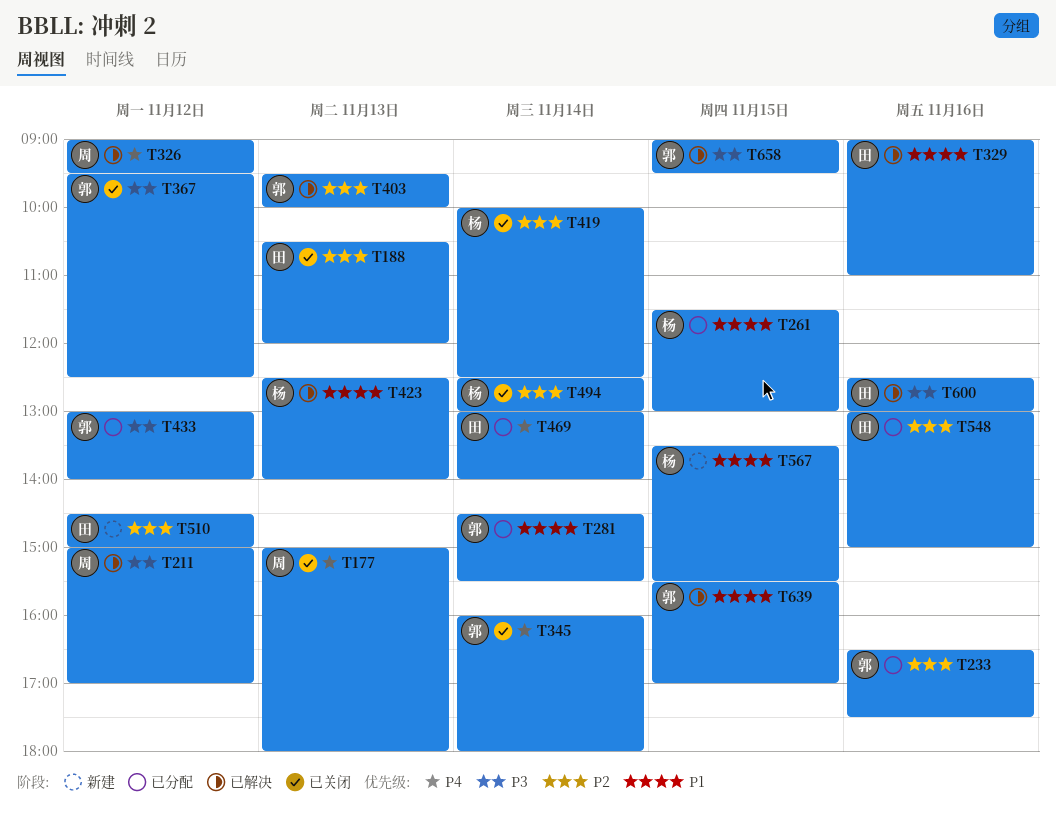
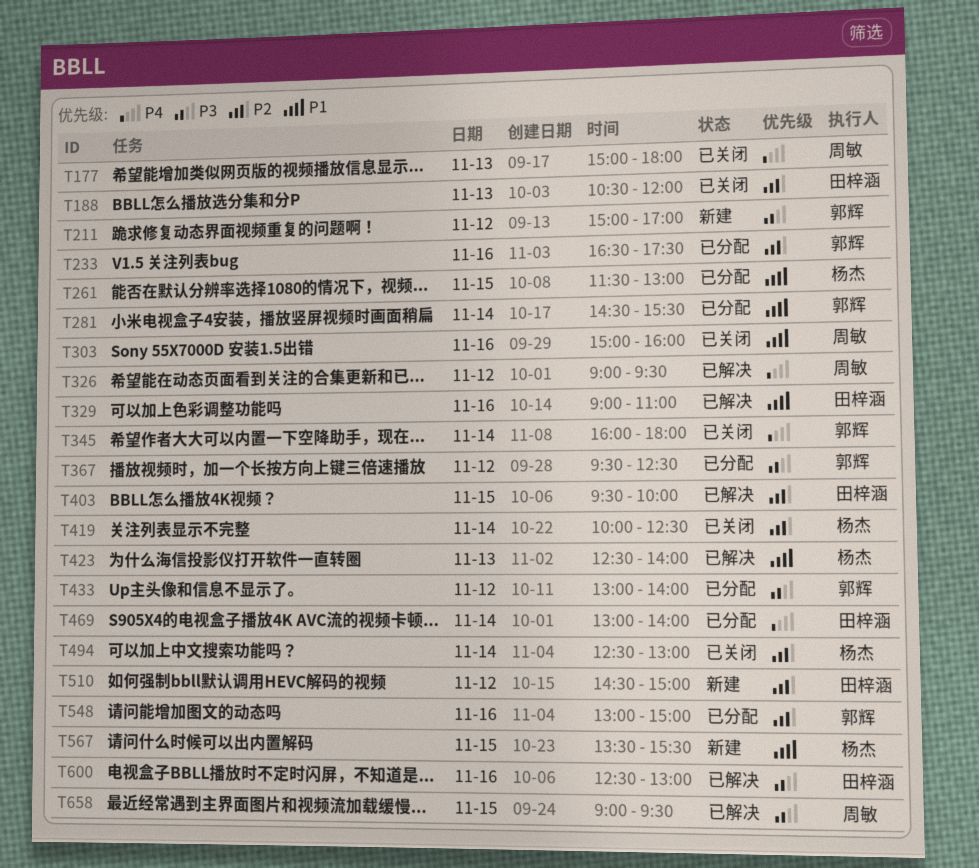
T211, status: 已解决 -> 新建
T211, owner: 周敏 -> 郭辉
T303: none -> present
T367, status: 已关闭 -> 已分配
T403, owner: 郭辉 -> 田梓涵
T403, day: Nov 13 -> Nov 15
T548, owner: 田梓涵 -> 郭辉
T639: present -> none
T658, owner: 郭辉 -> 周敏

